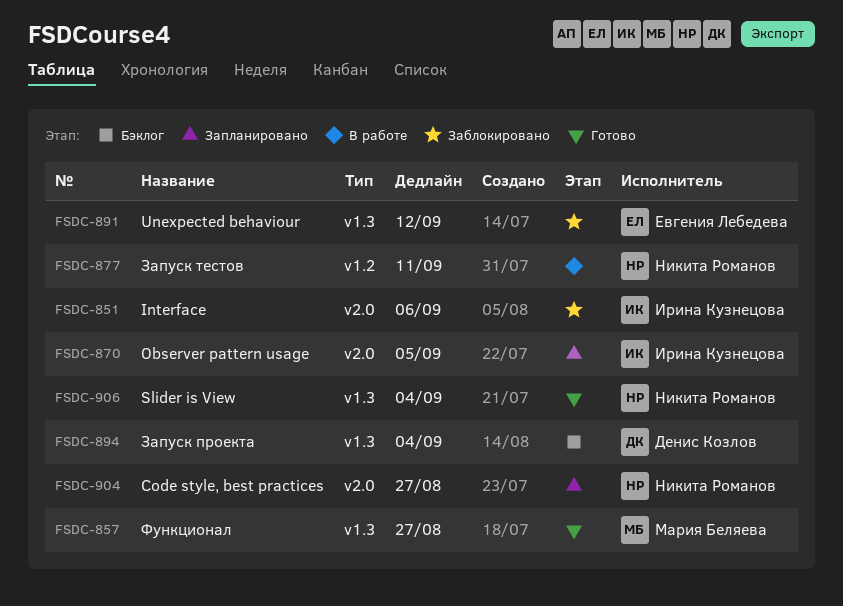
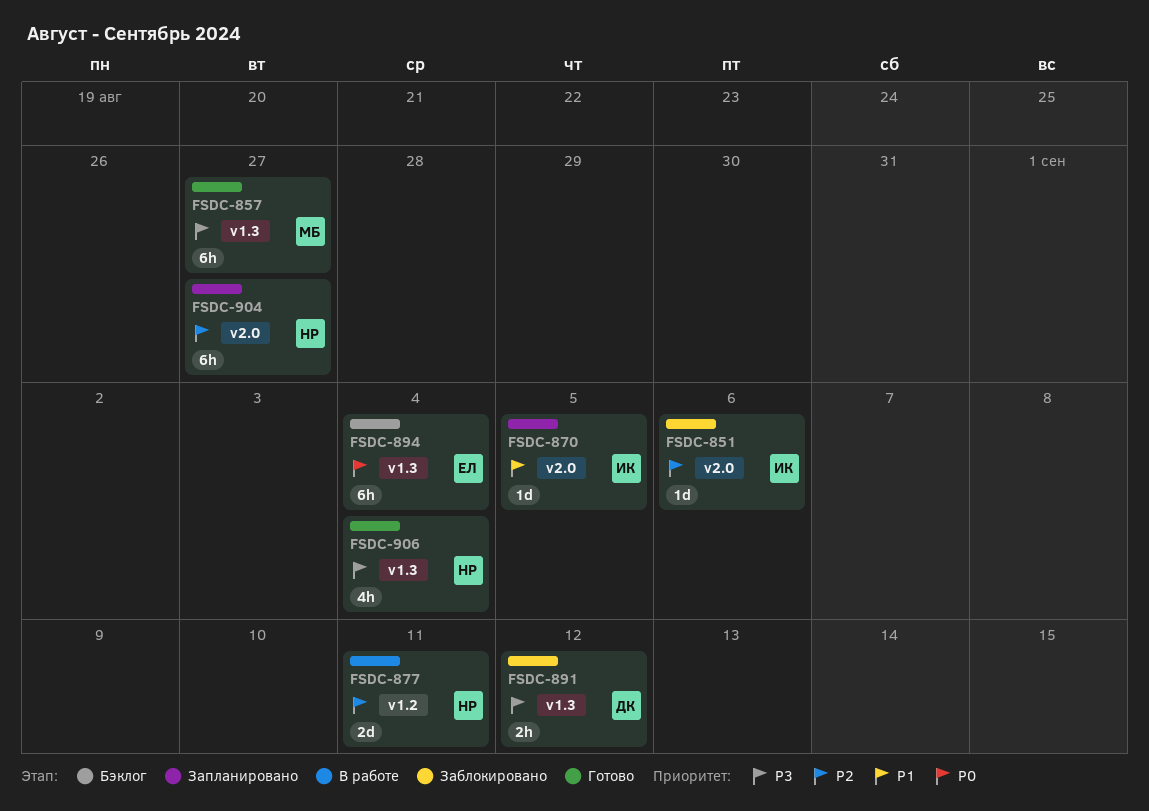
FSDC-891, owner: Евгения Лебедева -> Денис Козлов
FSDC-894, owner: Денис Козлов -> Евгения Лебедева

